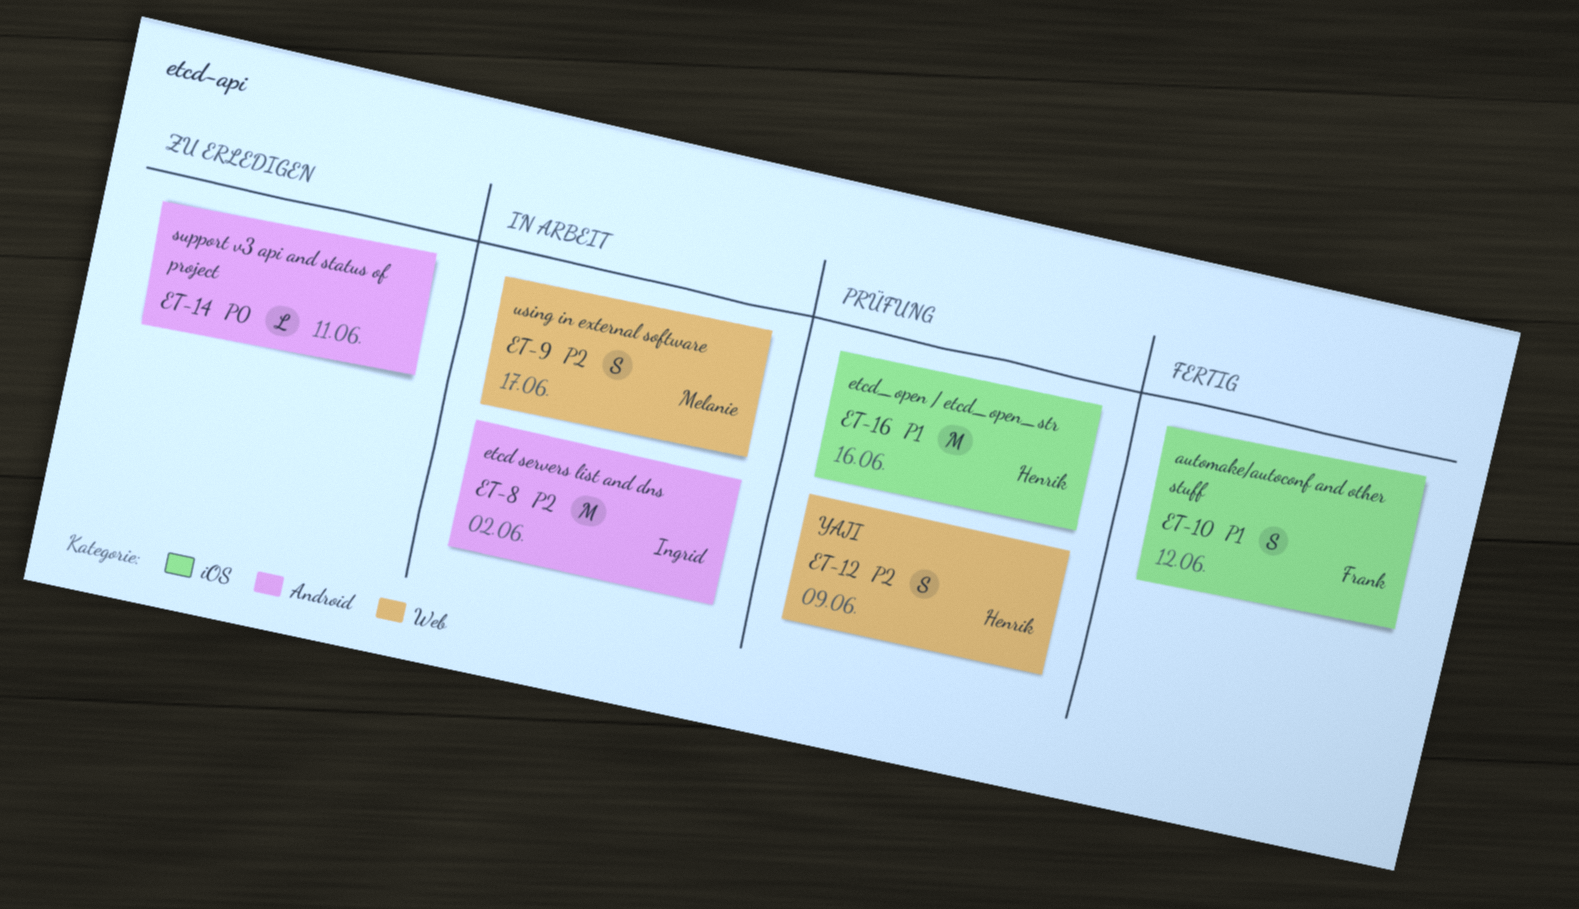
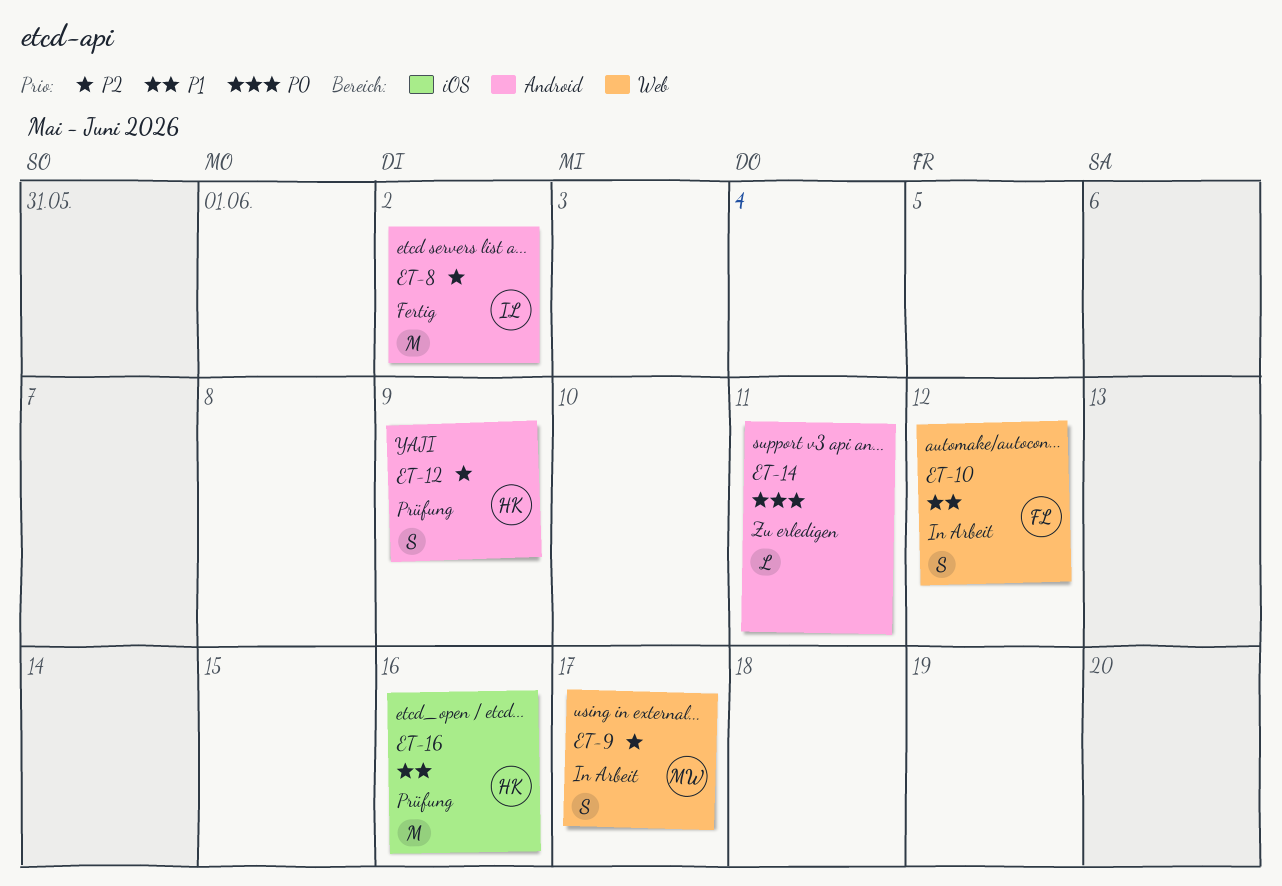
ET-8, status: In Arbeit -> Fertig
ET-10, status: Fertig -> In Arbeit
ET-10, label: iOS -> Web
ET-12, label: Web -> Android

